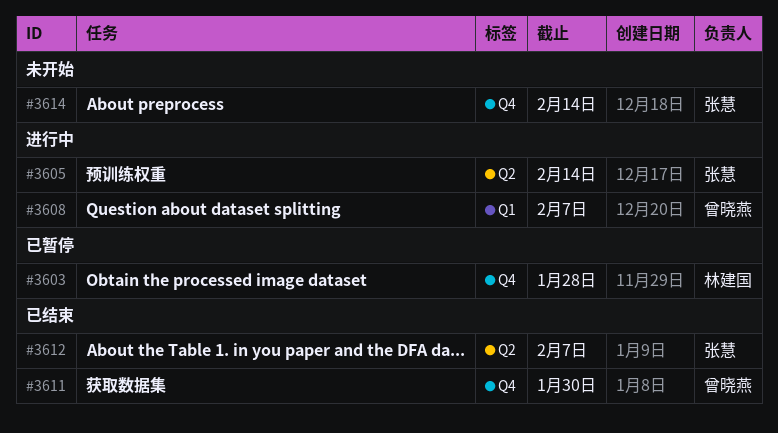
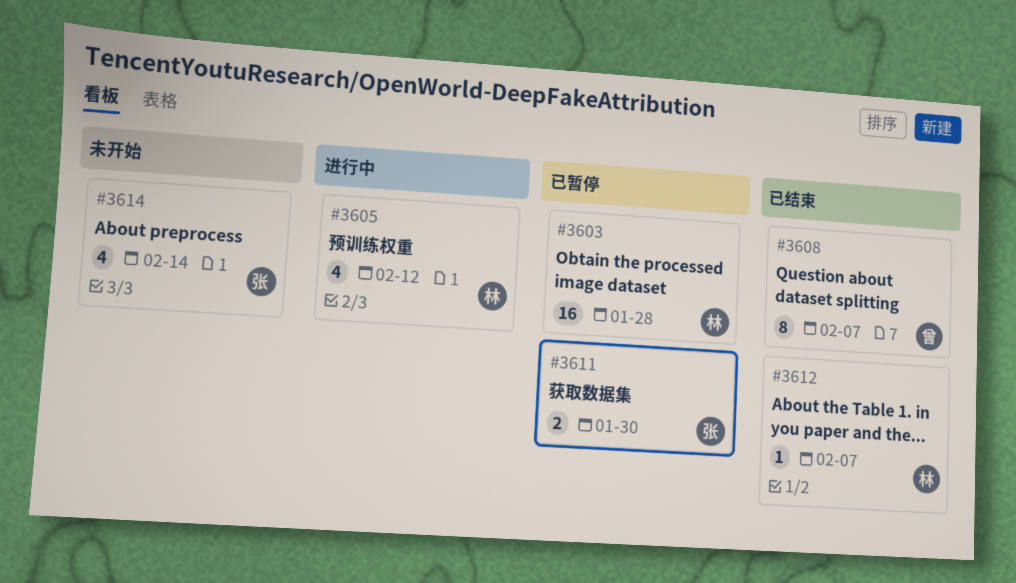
#3605, owner: 张慧 -> 林建国
#3605, due: Feb 14 -> Feb 12
#3608, status: 进行中 -> 已结束
#3611, status: 已结束 -> 已暂停
#3611, owner: 曾晓燕 -> 张慧
#3612, owner: 张慧 -> 林建国

